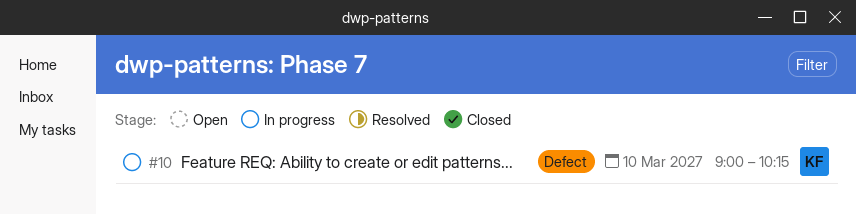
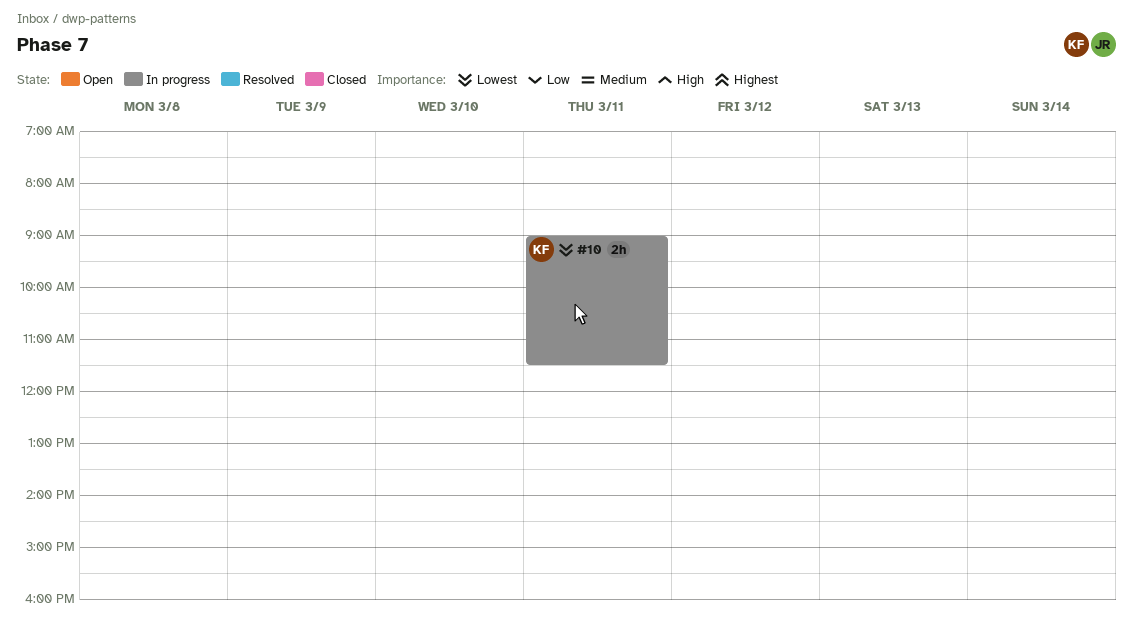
#10, day: Mar 10 -> Mar 11
#10, ends: 10:15 -> 11:30

